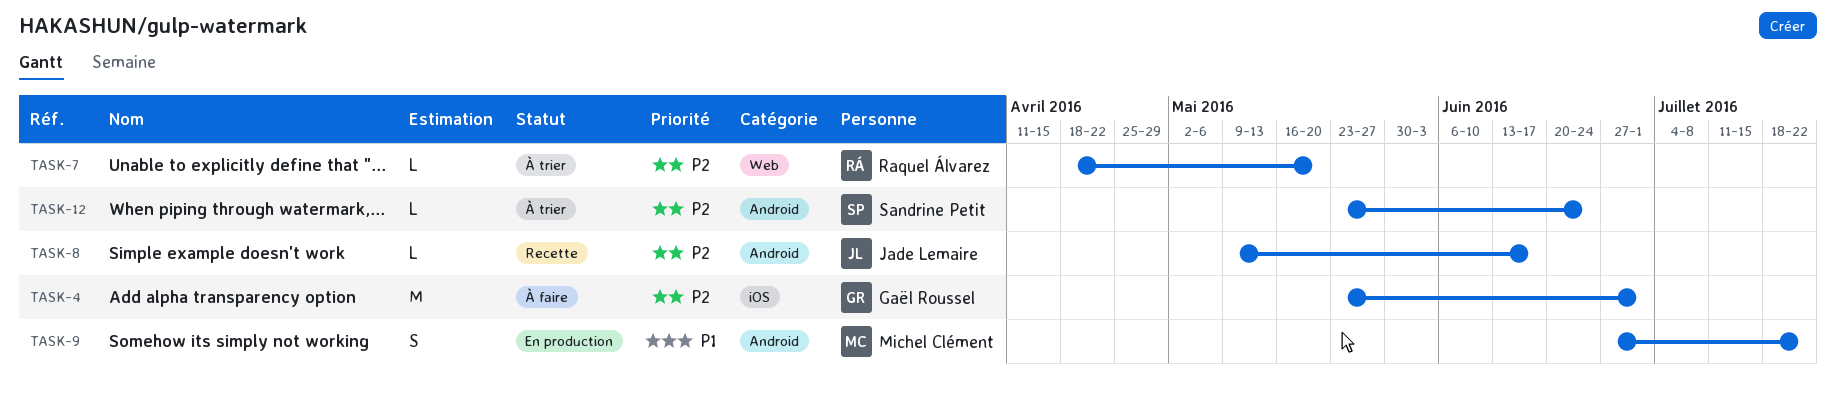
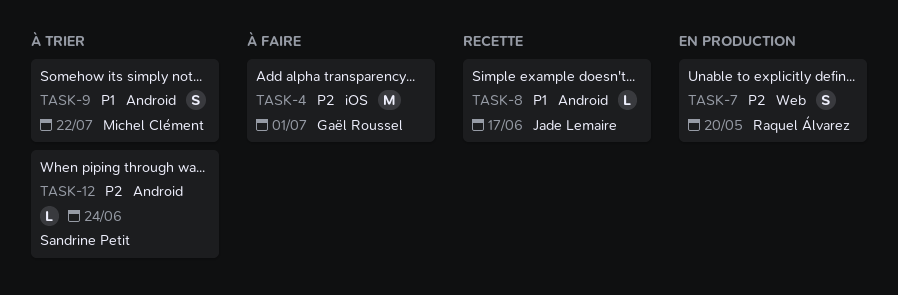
TASK-7, status: À trier -> En production
TASK-7, estimate: L -> S
TASK-8, priority: P2 -> P1
TASK-9, status: En production -> À trier

